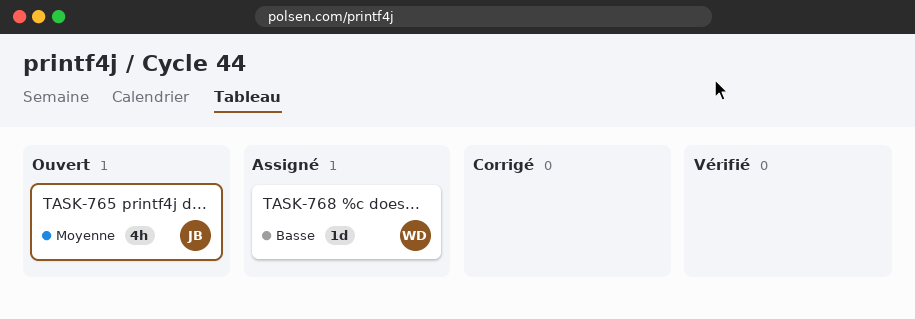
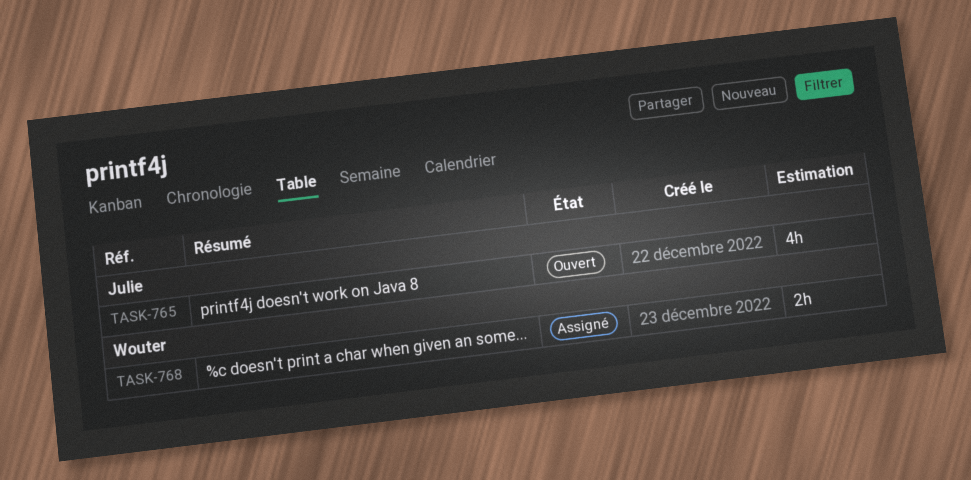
TASK-768, estimate: 1d -> 2h

